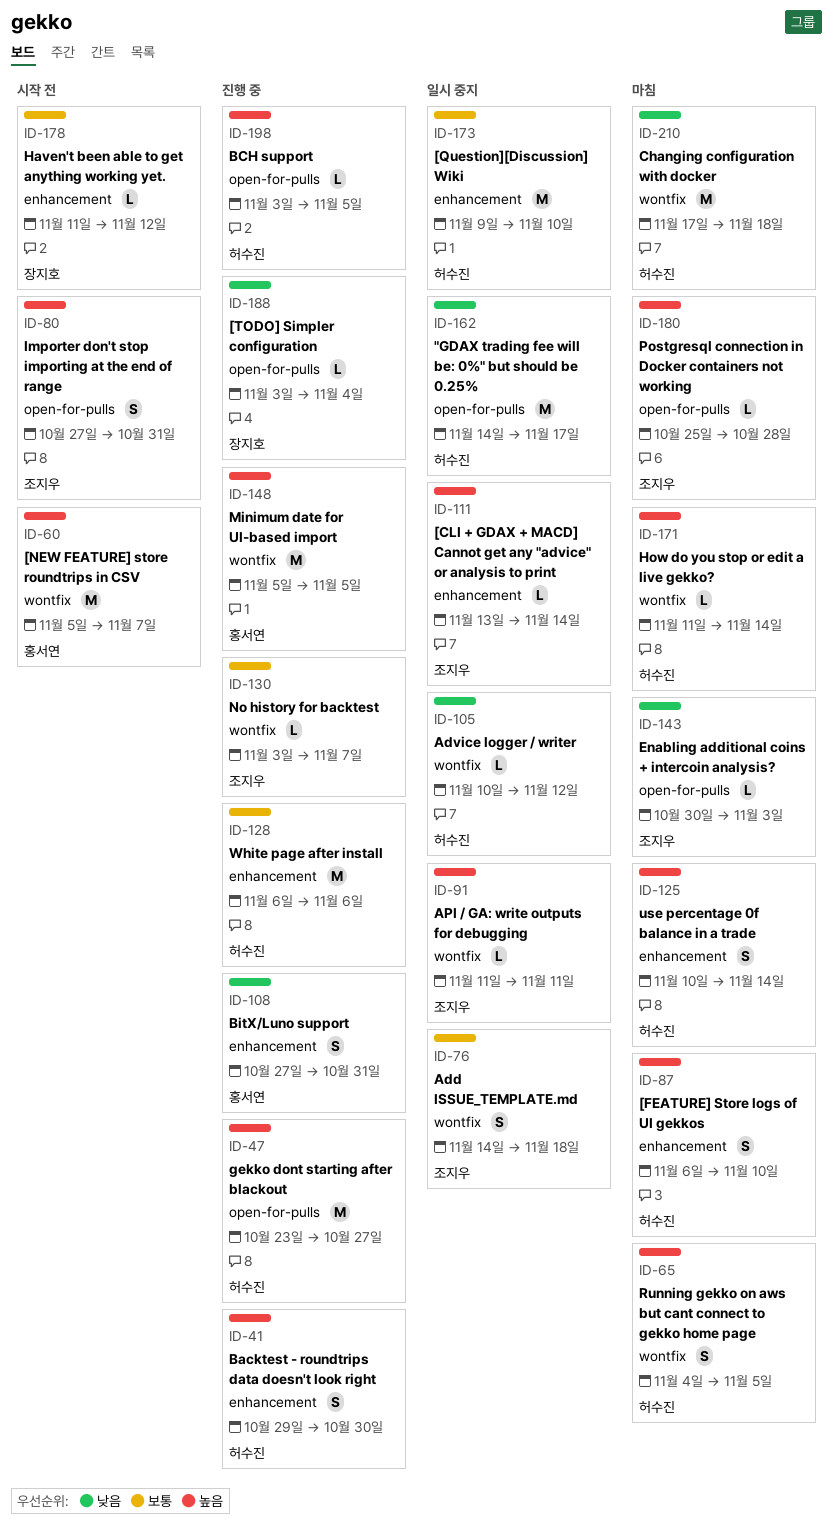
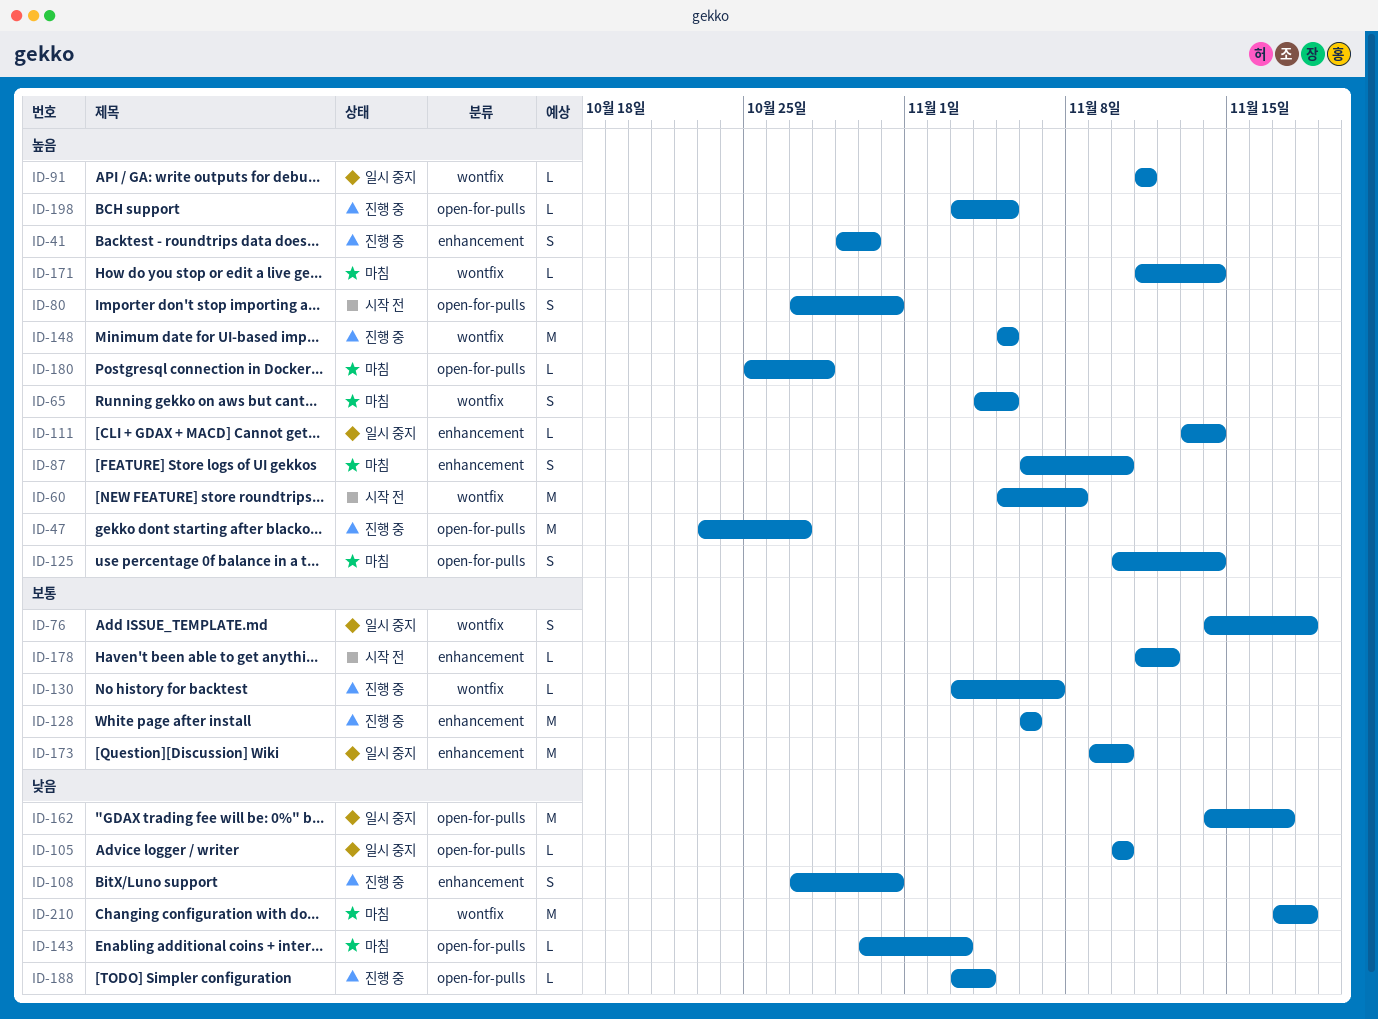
ID-60, due: Nov 7 -> Nov 8
ID-105, label: wontfix -> open-for-pulls
ID-105, due: Nov 12 -> Nov 10
ID-125, label: enhancement -> open-for-pulls

